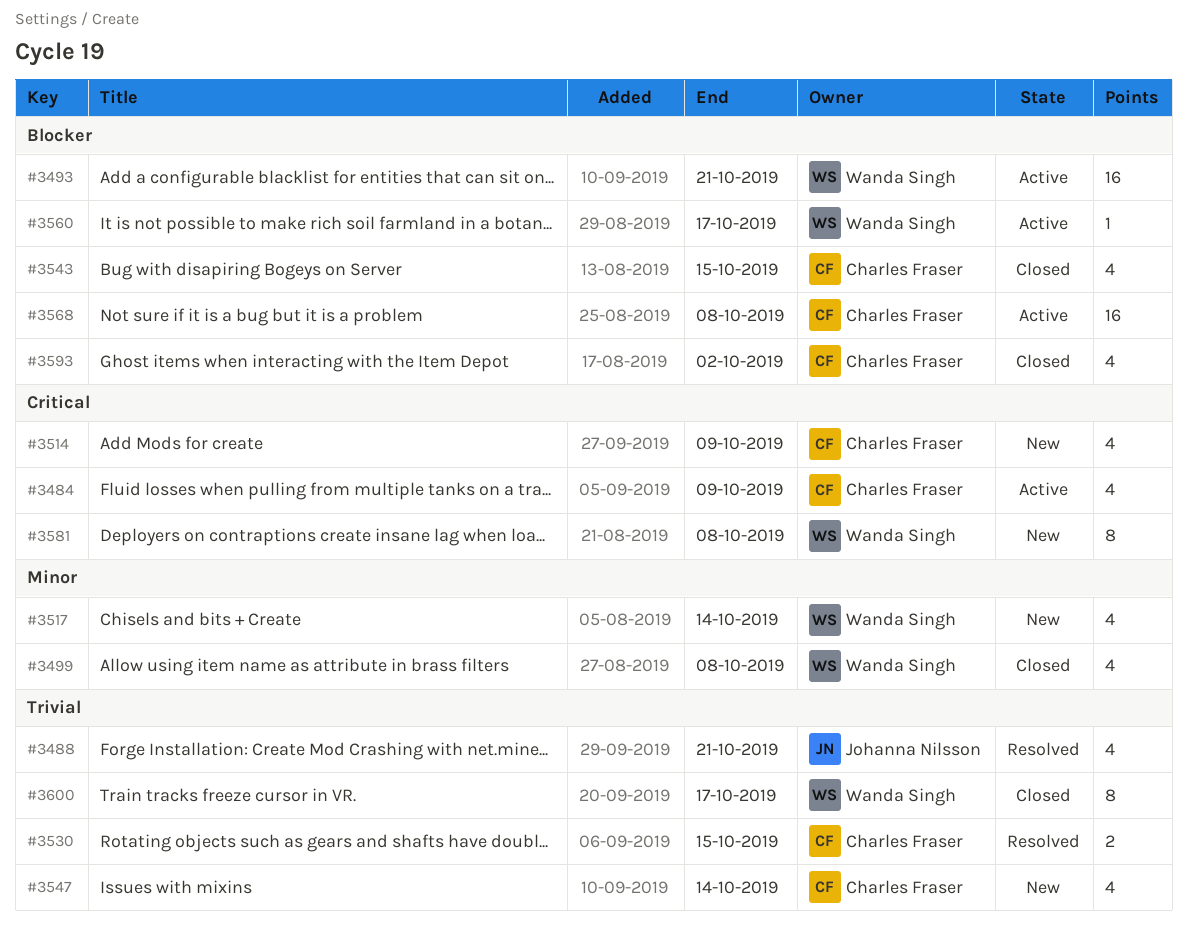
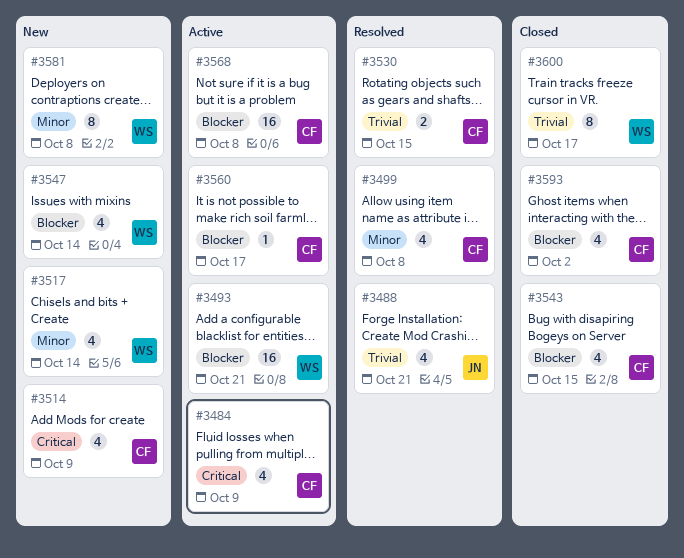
#3499, status: Closed -> Resolved
#3499, owner: Wanda Singh -> Charles Fraser
#3547, owner: Charles Fraser -> Wanda Singh
#3547, priority: Trivial -> Blocker
#3560, owner: Wanda Singh -> Charles Fraser
#3581, priority: Critical -> Minor

